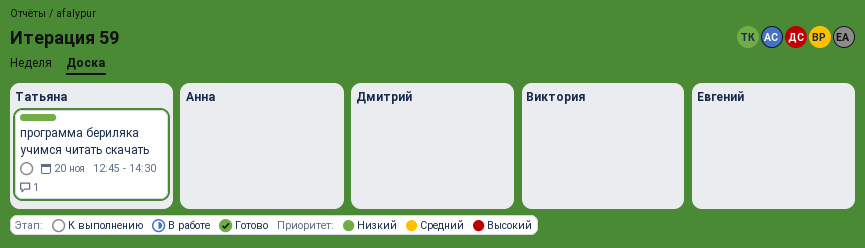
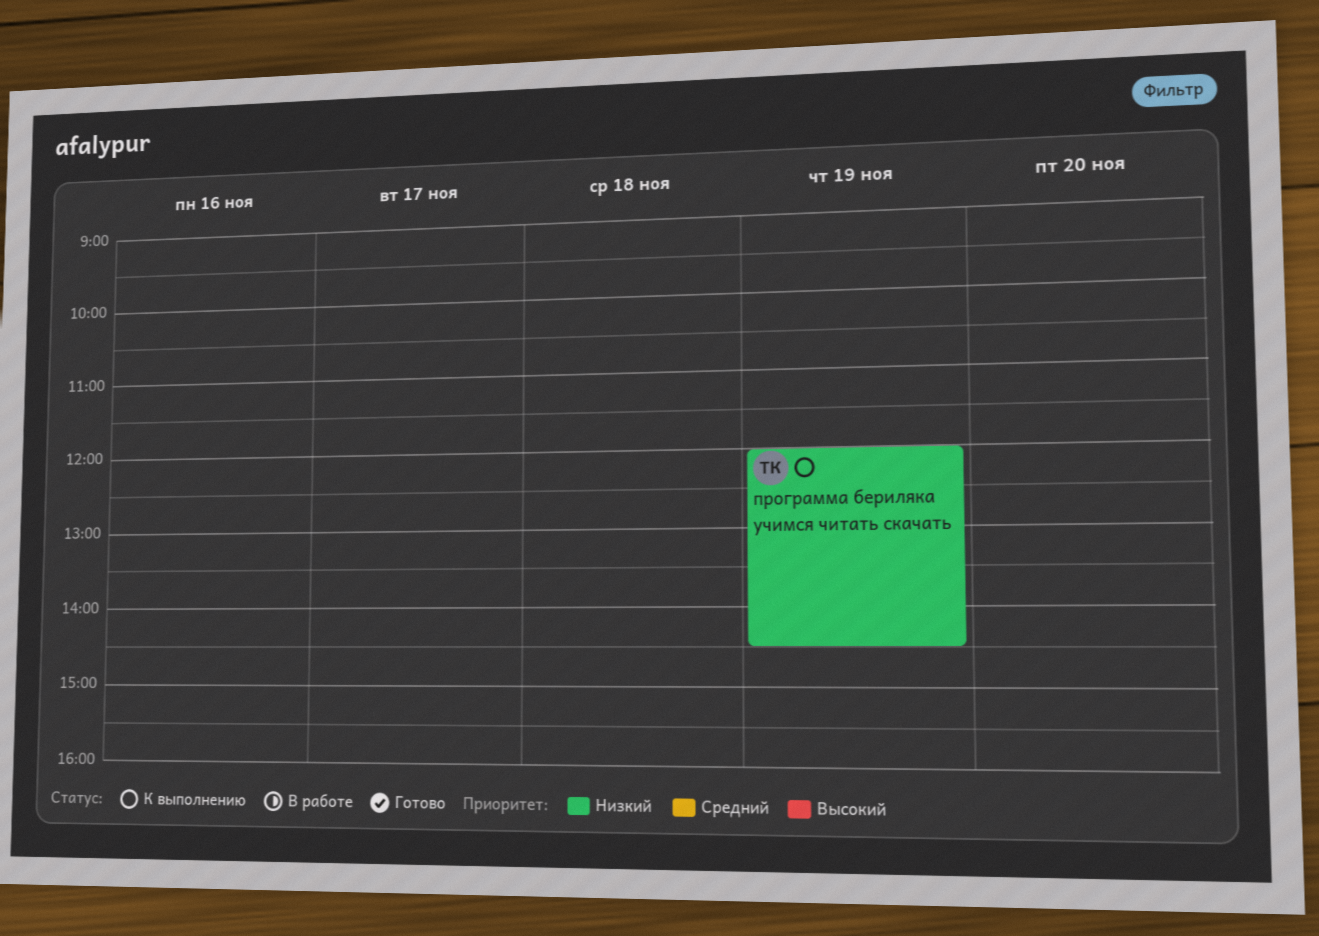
программа бериляка учимся читать скачать, day: Nov 20 -> Nov 19
программа бериляка учимся читать скачать, begins: 12:45 -> 12:00

